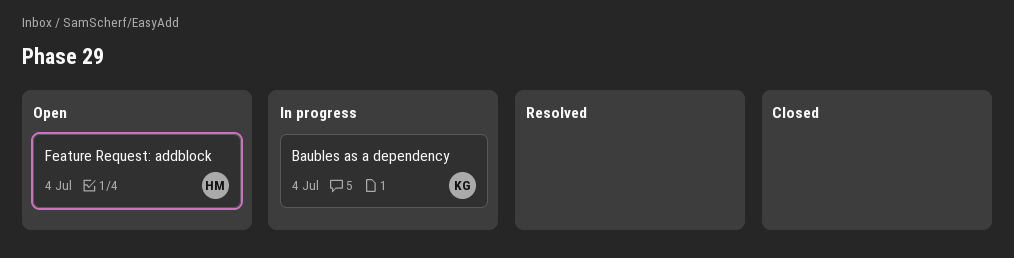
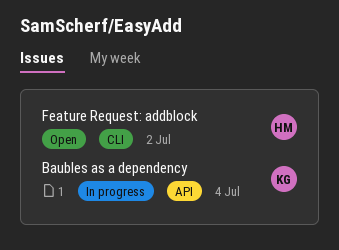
Feature Request: addblock, due: Jul 4 -> Jul 2

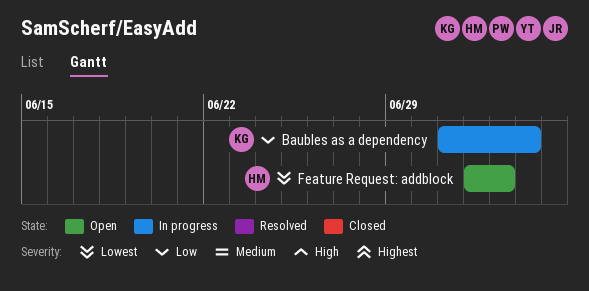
Feature Request: addblock, due: Jul 2 -> Jul 3

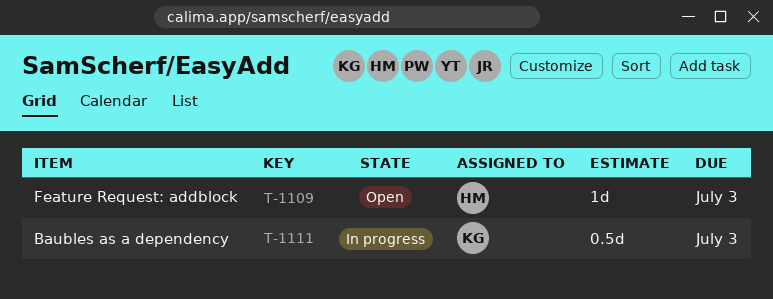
Baubles as a dependency, due: Jul 4 -> Jul 3

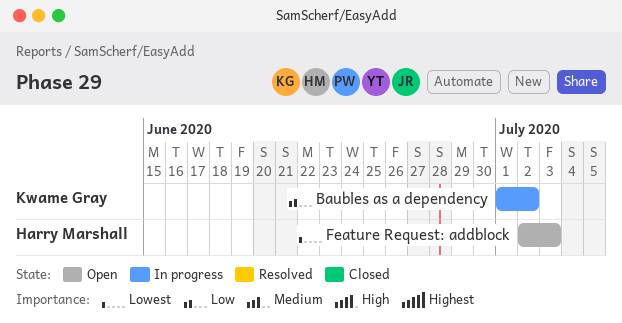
Baubles as a dependency, due: Jul 3 -> Jul 2

